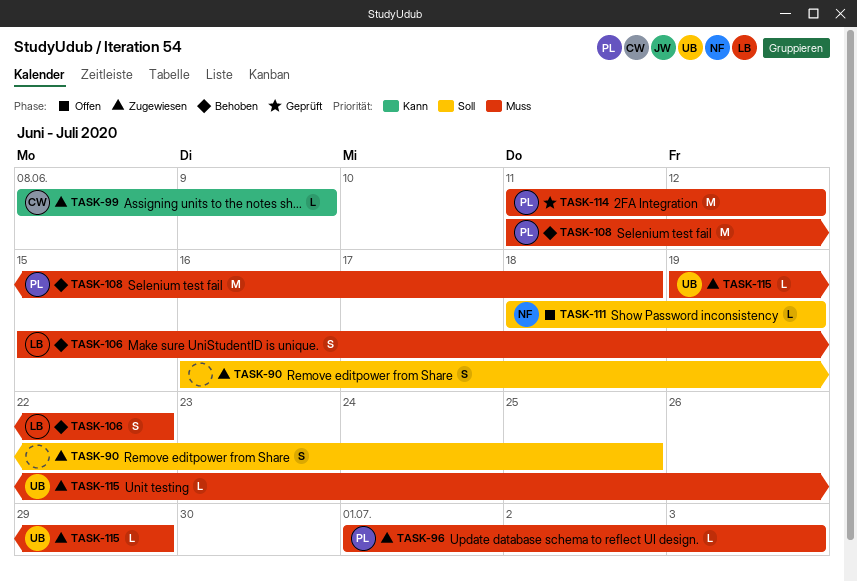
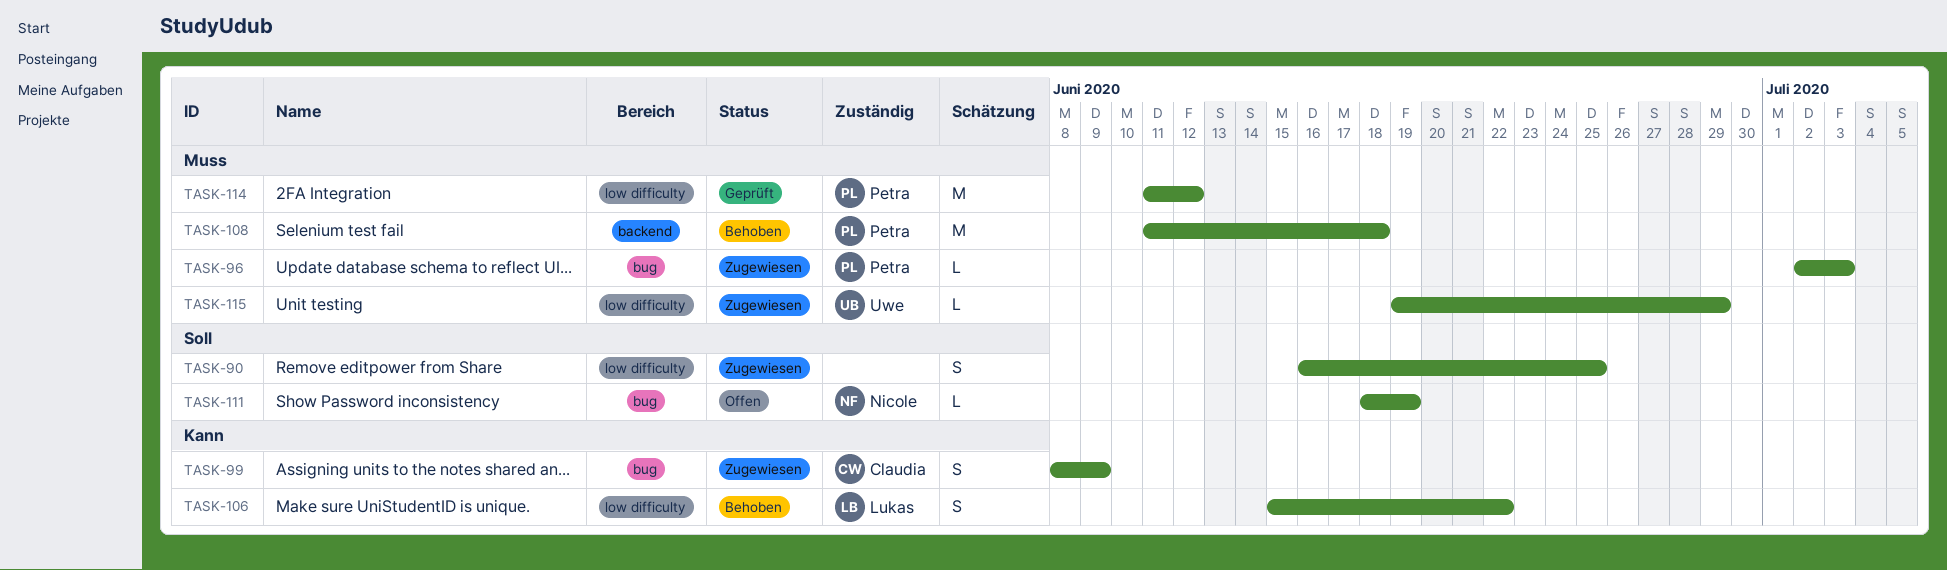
TASK-96, start: Jul 1 -> Jul 2
TASK-99, estimate: L -> S
TASK-106, priority: Muss -> Kann

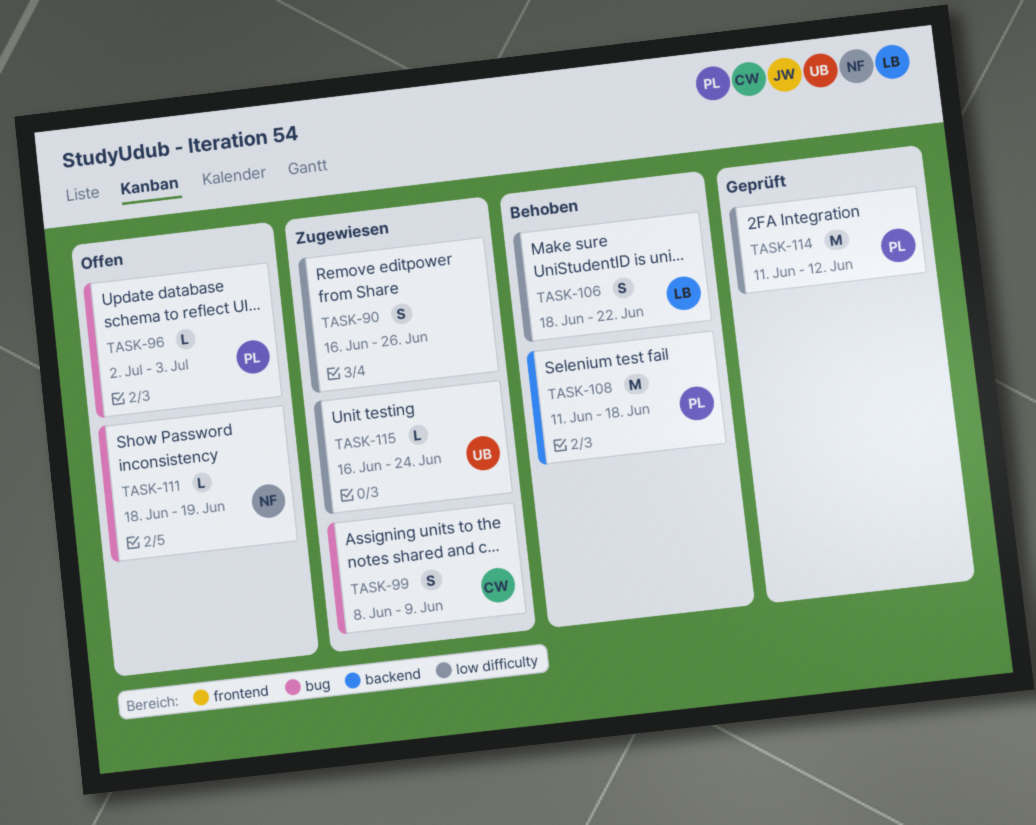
TASK-90, due: Jun 25 -> Jun 26
TASK-96, status: Zugewiesen -> Offen
TASK-106, start: Jun 15 -> Jun 18
TASK-115, start: Jun 19 -> Jun 16
TASK-115, due: Jun 29 -> Jun 24

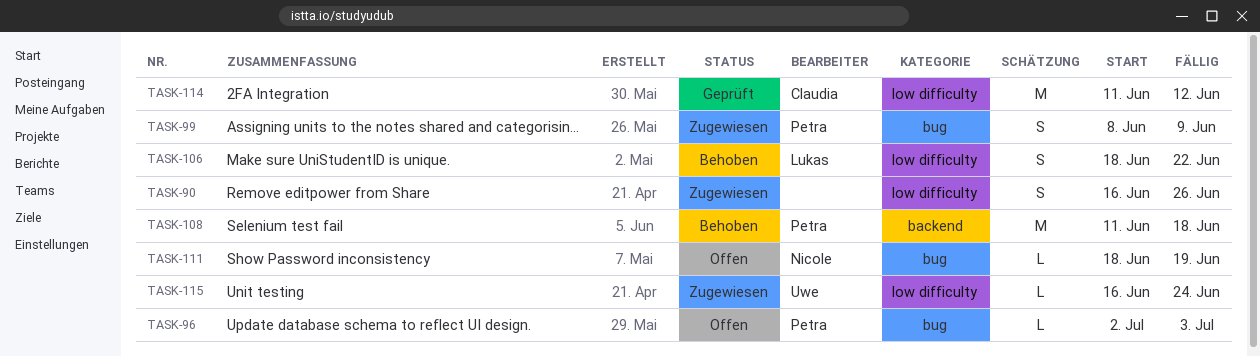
TASK-99, owner: Claudia -> Petra
TASK-114, owner: Petra -> Claudia

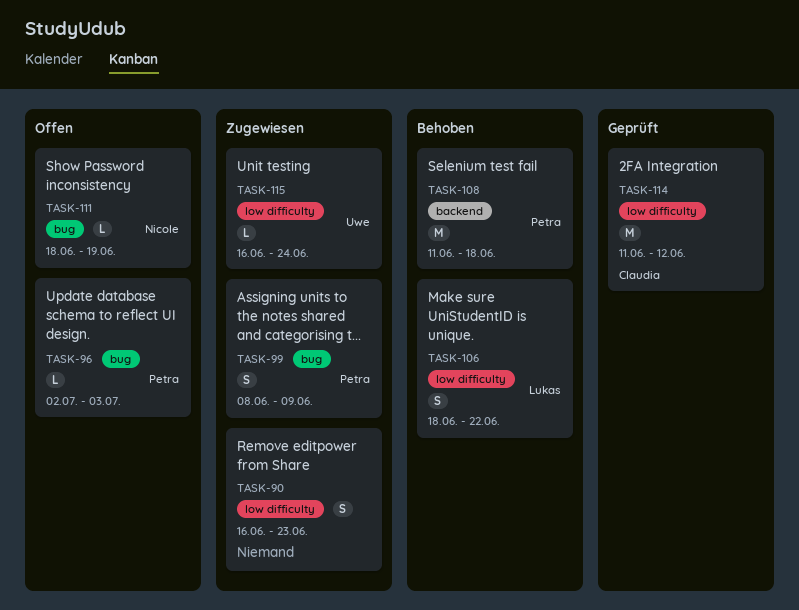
TASK-90, due: Jun 26 -> Jun 23

